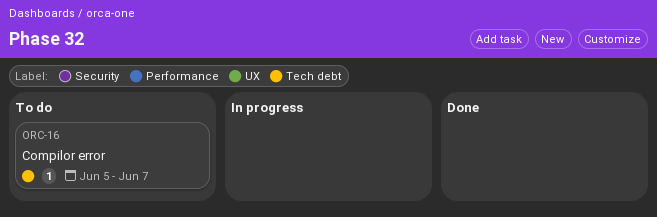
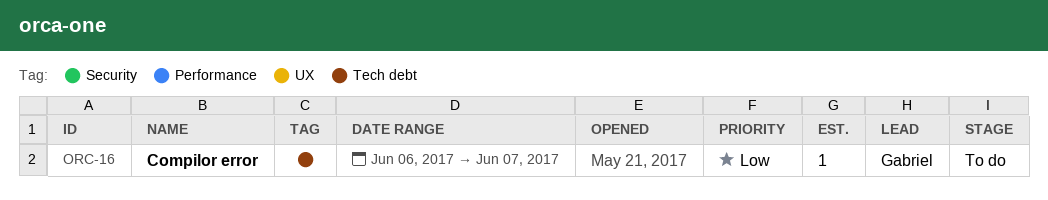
ORC-16, start: Jun 5 -> Jun 6

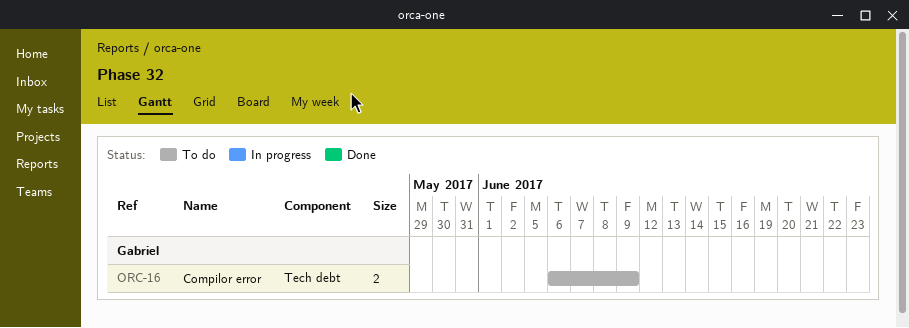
ORC-16, estimate: 1 -> 2
ORC-16, due: Jun 7 -> Jun 9

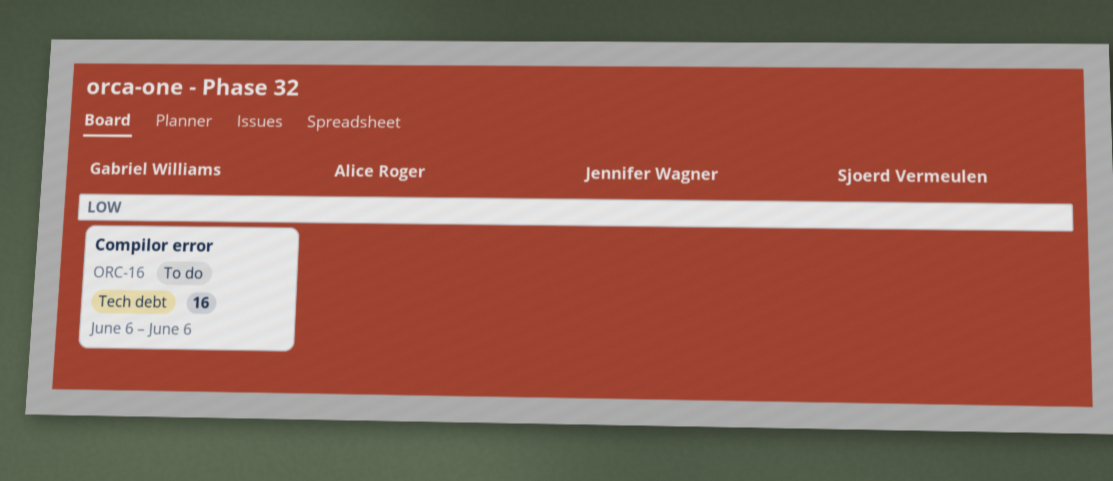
ORC-16, estimate: 2 -> 16
ORC-16, due: Jun 9 -> Jun 6

